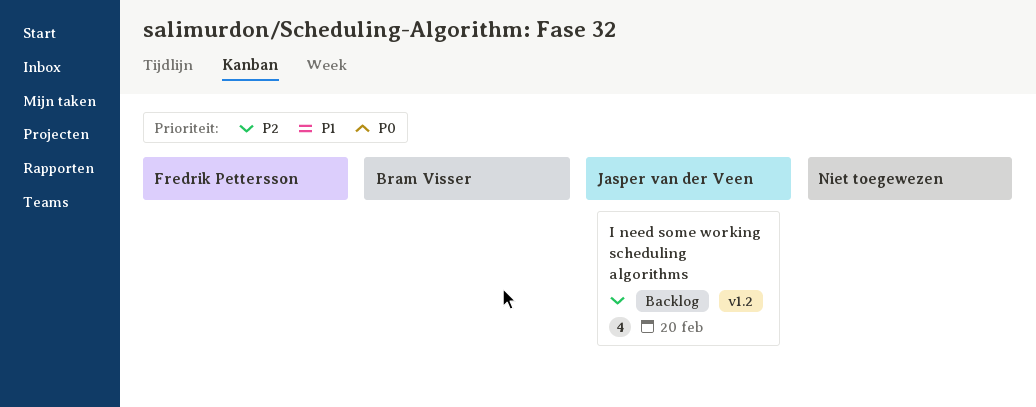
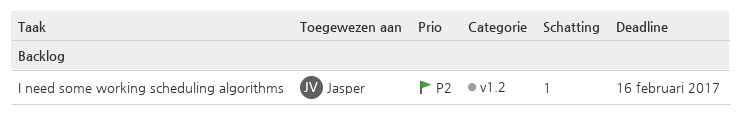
I need some working scheduling algorithms, estimate: 4 -> 1
I need some working scheduling algorithms, due: Feb 20 -> Feb 16

